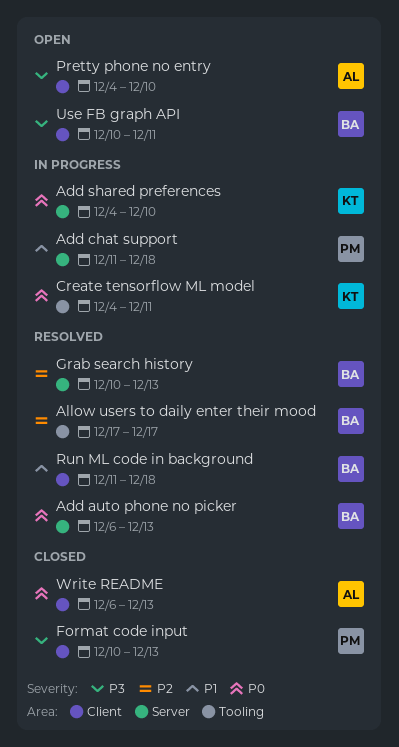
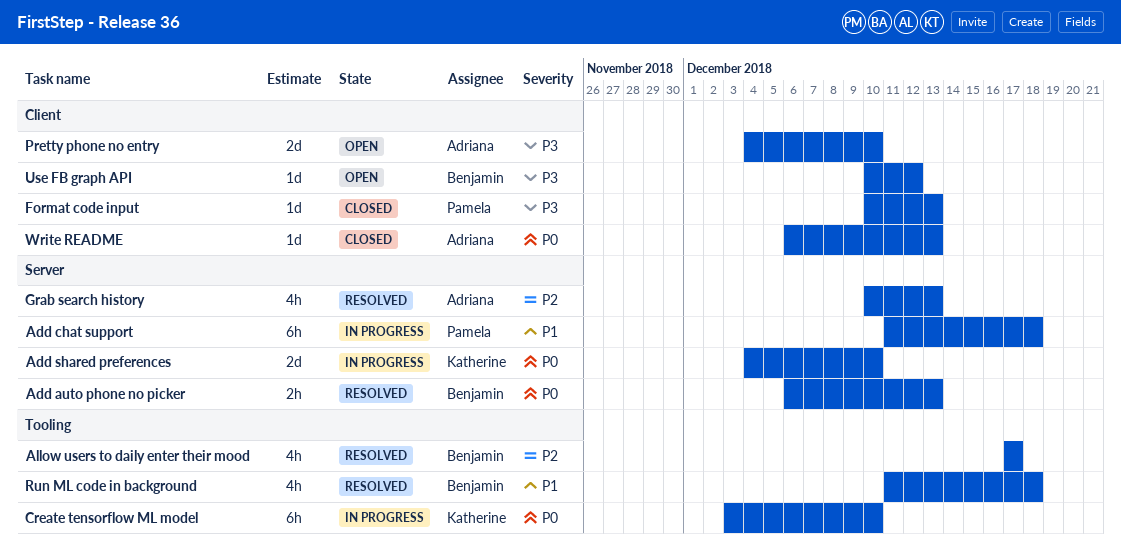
Create tensorflow ML model, start: Dec 4 -> Dec 3
Create tensorflow ML model, due: Dec 11 -> Dec 10
Grab search history, owner: Benjamin -> Adriana
Run ML code in background, label: Client -> Tooling
Use FB graph API, due: Dec 11 -> Dec 12

